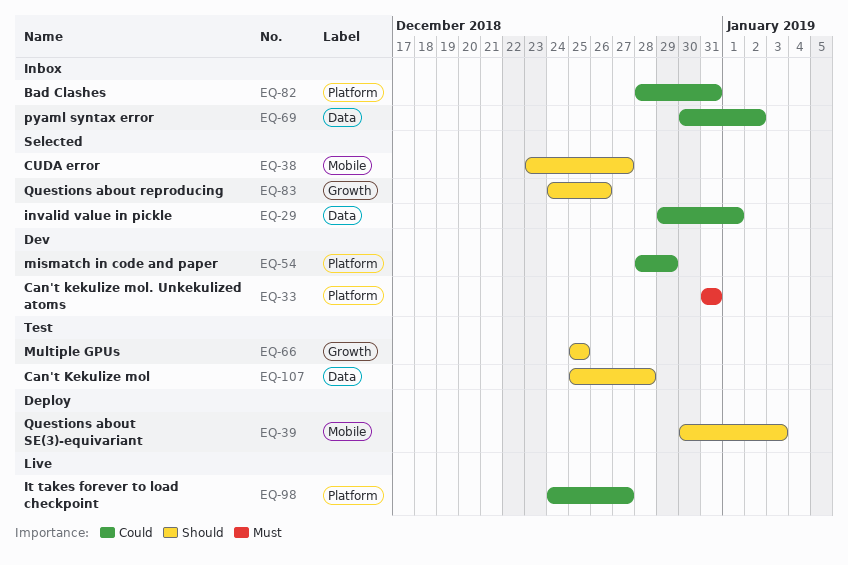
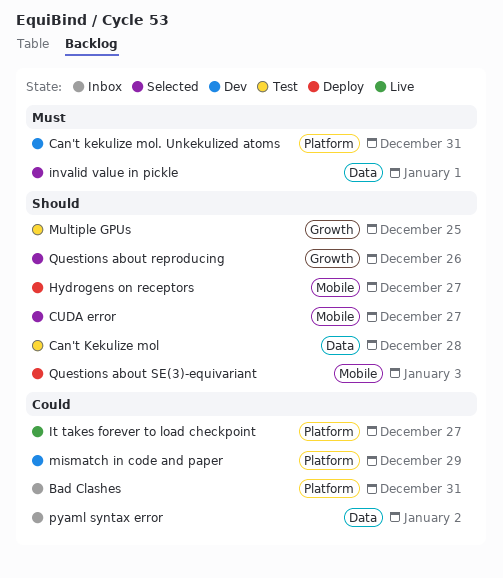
Hydrogens on receptors: none -> present
invalid value in pickle, priority: Could -> Must

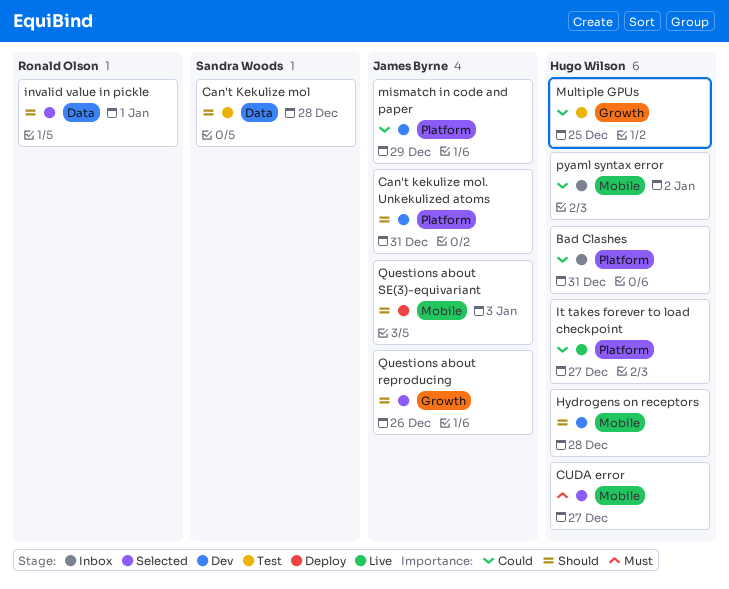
Can't kekulize mol. Unkekulized atoms, priority: Must -> Should
CUDA error, priority: Should -> Must
Hydrogens on receptors, status: Deploy -> Dev
Hydrogens on receptors, due: Dec 27 -> Dec 28
invalid value in pickle, priority: Must -> Should
Multiple GPUs, priority: Should -> Could
pyaml syntax error, label: Data -> Mobile

